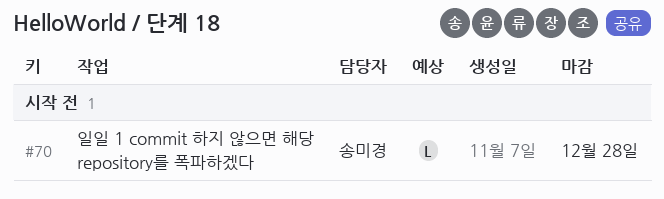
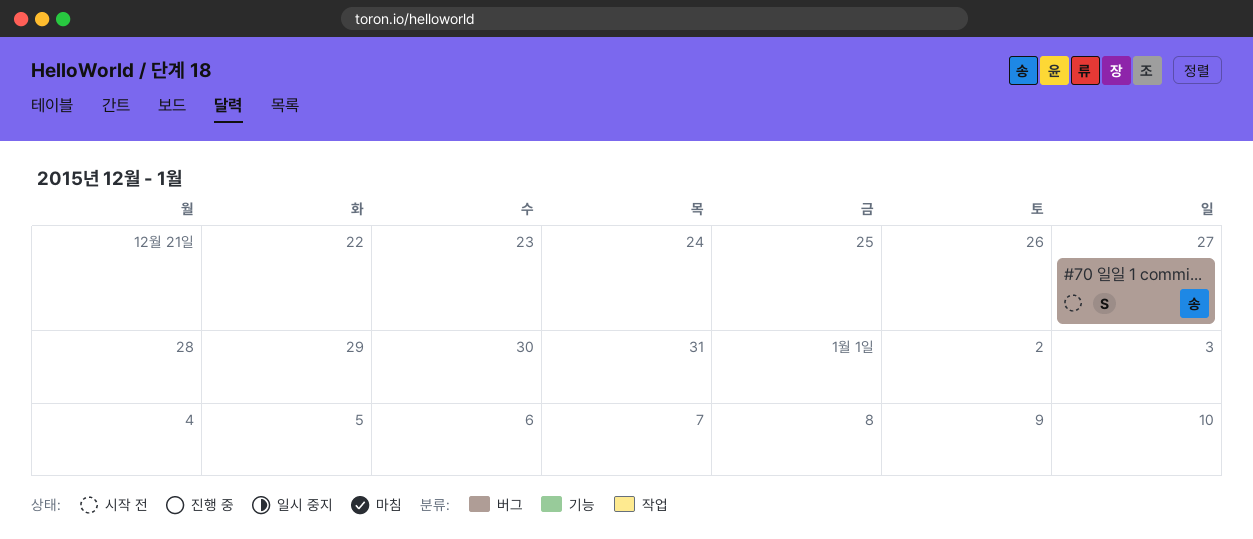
#70, estimate: L -> S
#70, due: Dec 28 -> Dec 27

